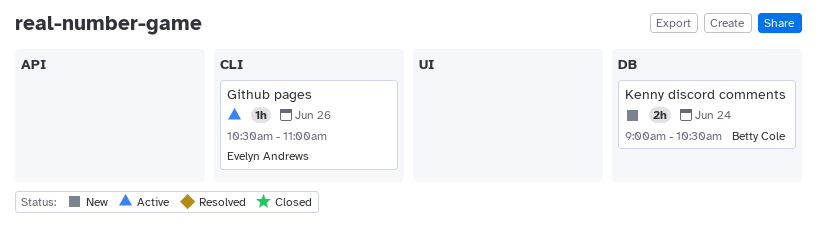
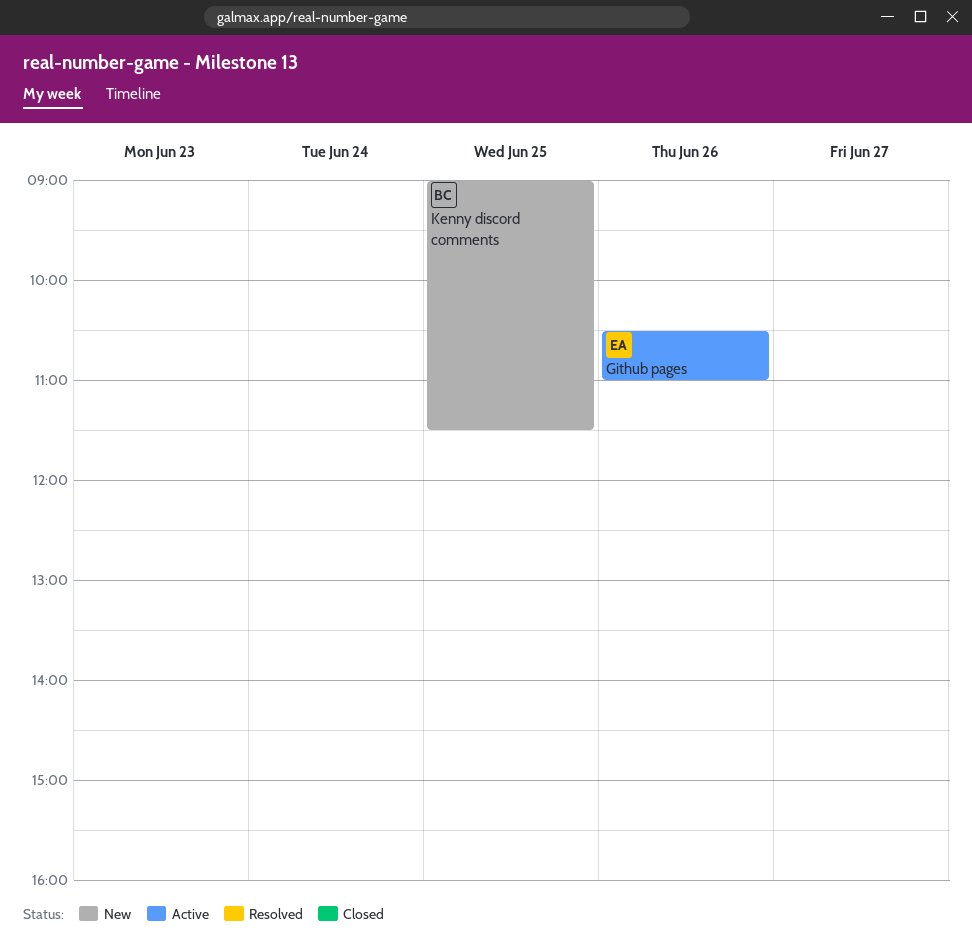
Kenny discord comments, day: Jun 24 -> Jun 25
Kenny discord comments, ends: 10:30 -> 11:30

